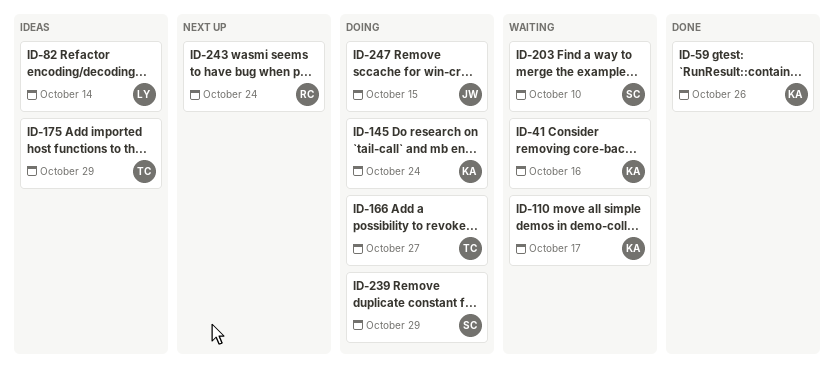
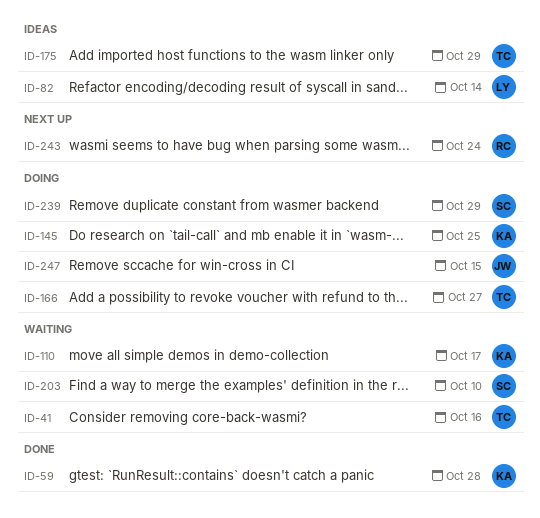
ID-41, owner: KA -> TC
ID-59, due: Oct 26 -> Oct 28
ID-145, due: Oct 24 -> Oct 25

